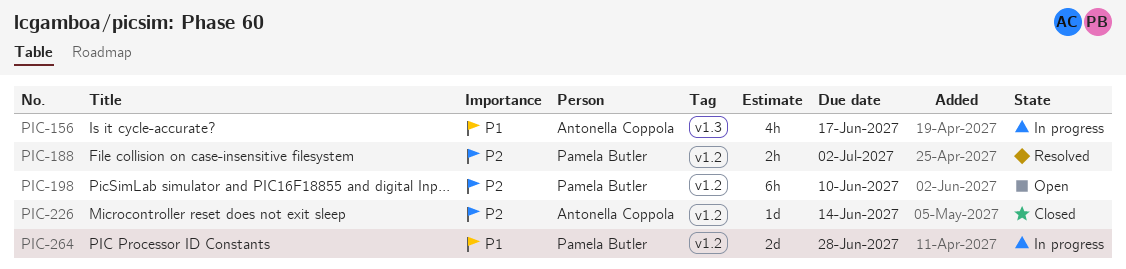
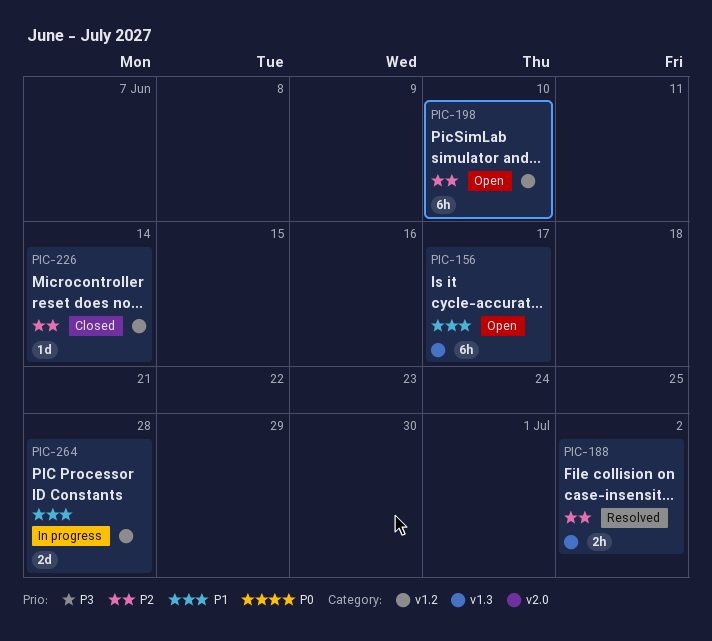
PIC-156, status: In progress -> Open
PIC-156, estimate: 4h -> 6h
PIC-188, label: v1.2 -> v1.3

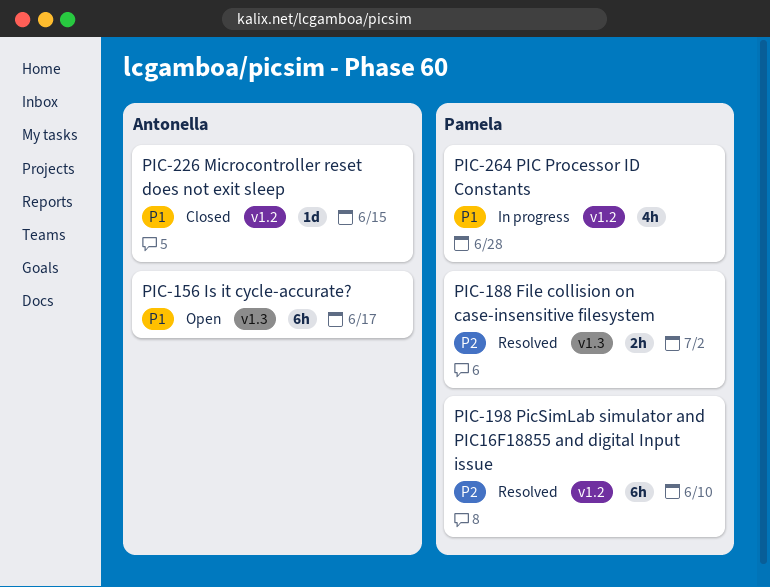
PIC-198, status: Open -> Resolved
PIC-226, priority: P2 -> P1
PIC-226, due: Jun 14 -> Jun 15
PIC-264, estimate: 2d -> 4h

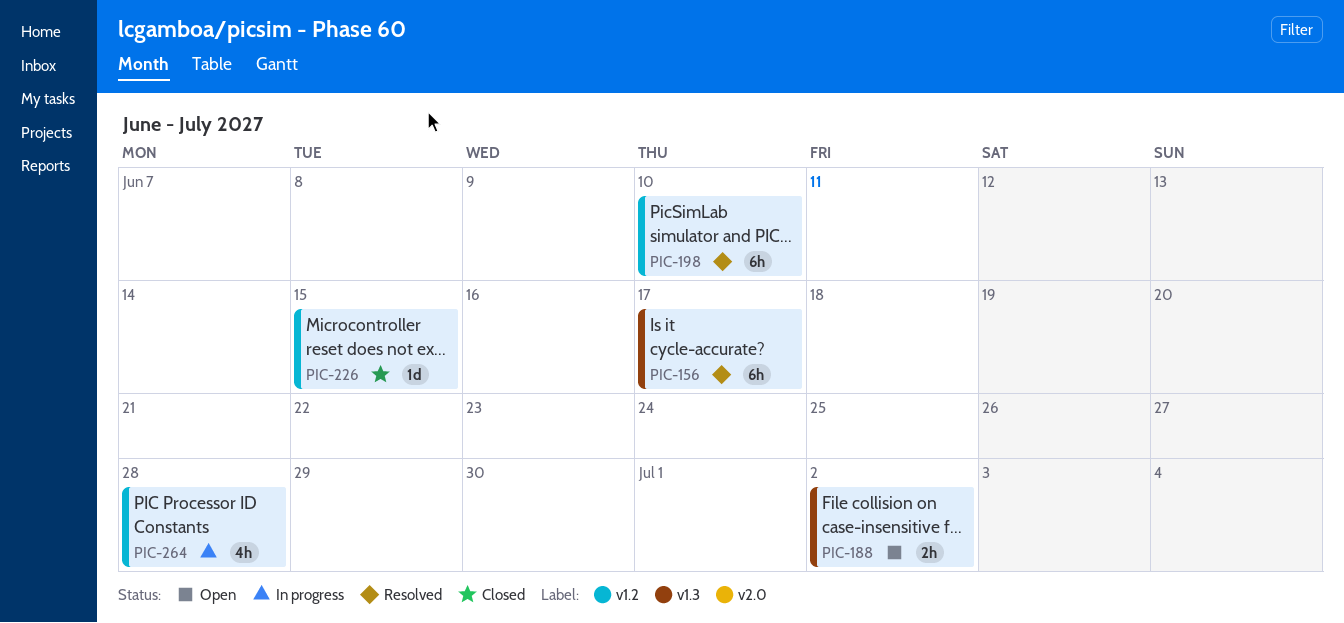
PIC-156, status: Open -> Resolved
PIC-188, status: Resolved -> Open

